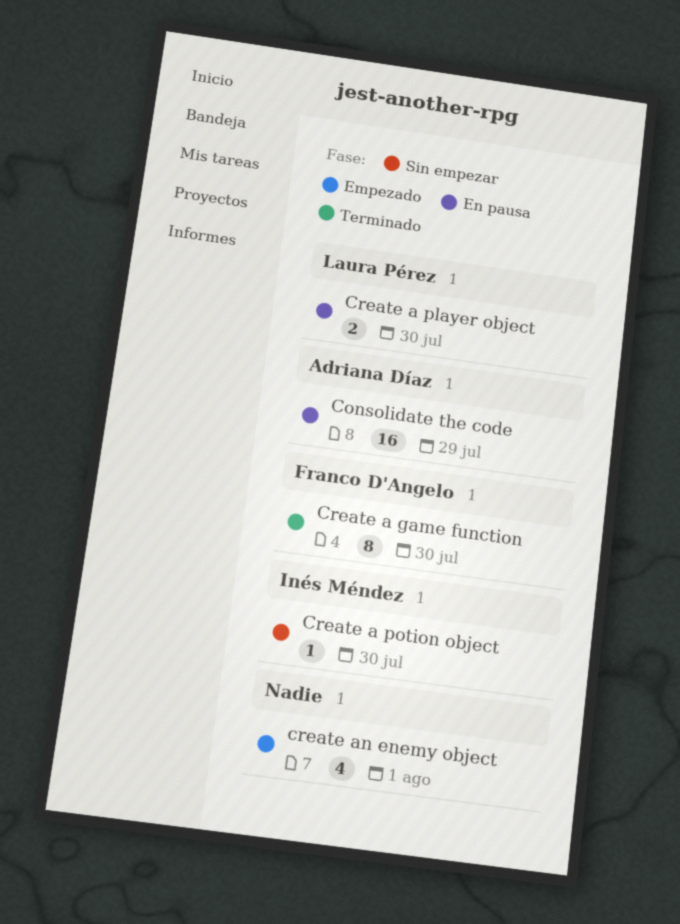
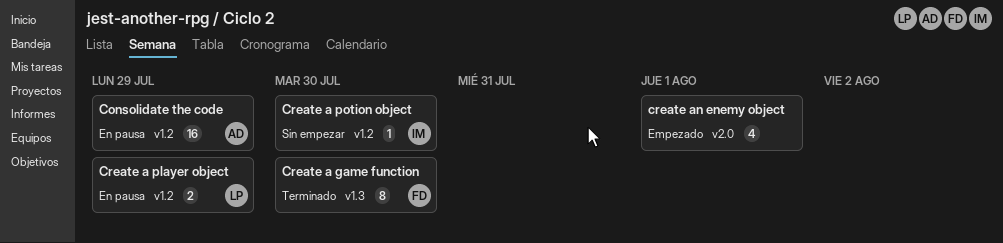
Create a player object, due: Jul 30 -> Jul 29

